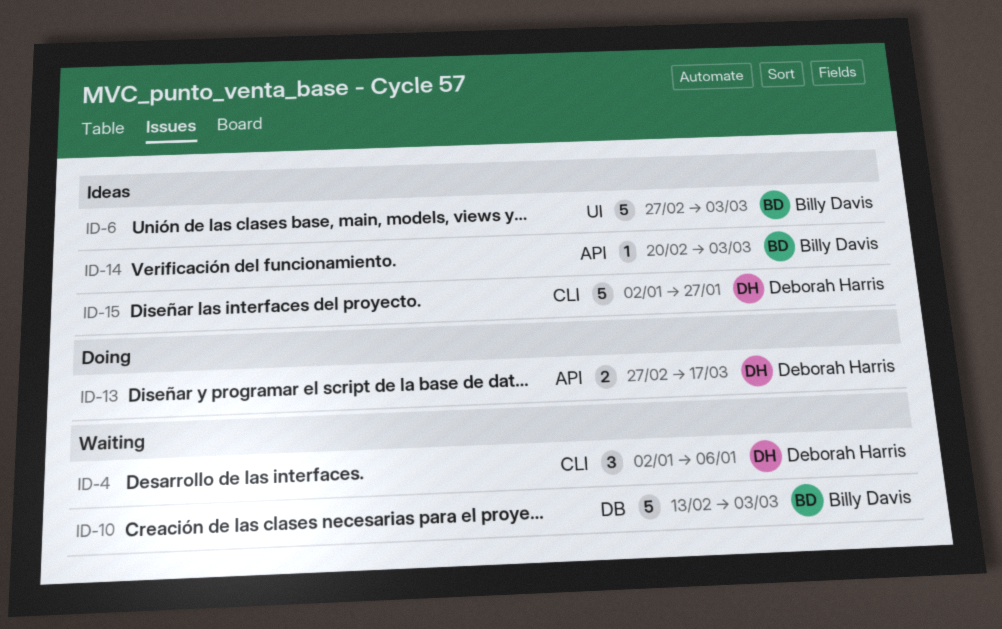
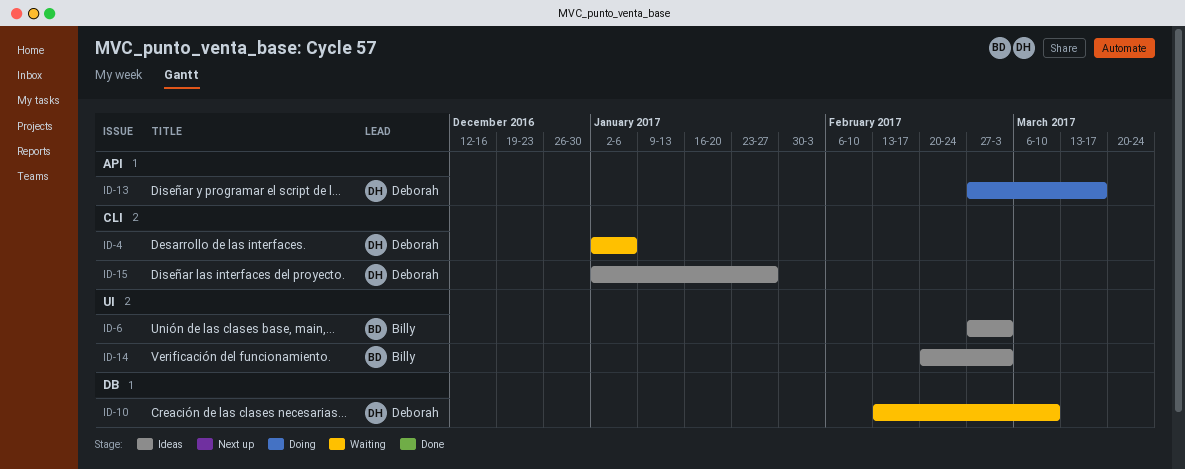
ID-10, owner: Billy Davis -> Deborah Harris
ID-10, due: Mar 3 -> Mar 10
ID-14, label: API -> UI

